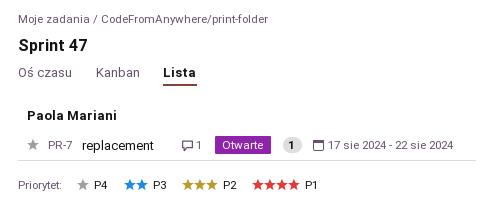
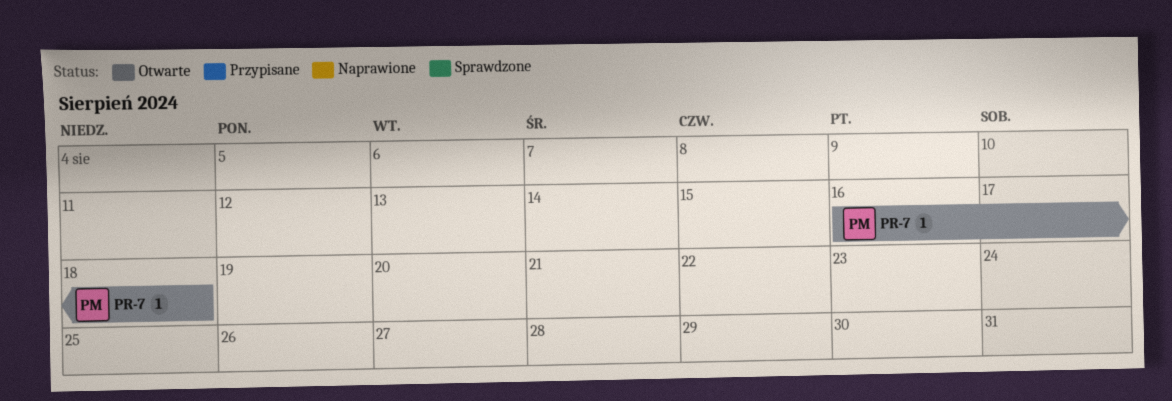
PR-7, start: Aug 17 -> Aug 16
PR-7, due: Aug 22 -> Aug 18

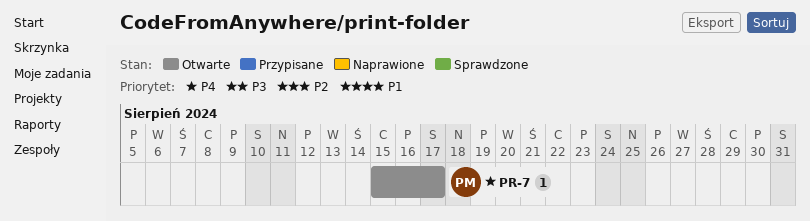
PR-7, start: Aug 16 -> Aug 15
PR-7, due: Aug 18 -> Aug 17

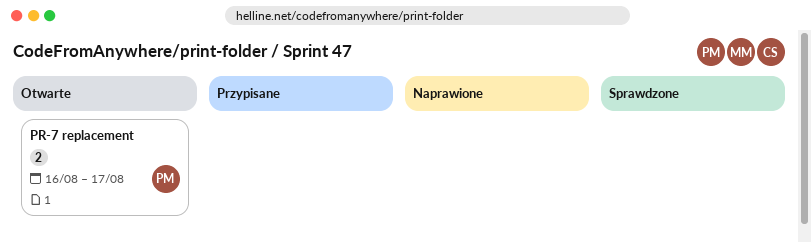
PR-7, estimate: 1 -> 2
PR-7, start: Aug 15 -> Aug 16

